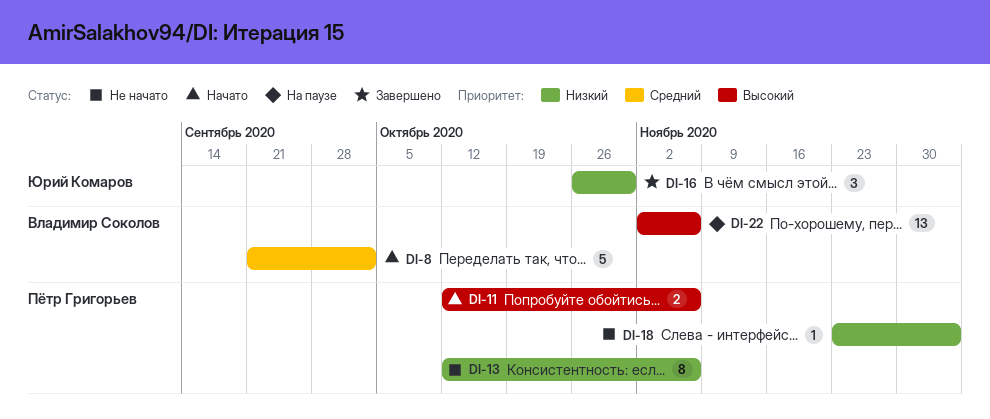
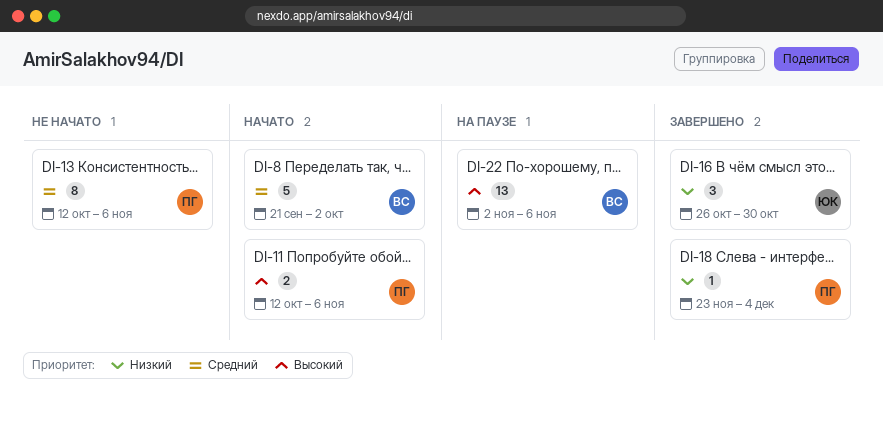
DI-13, priority: Низкий -> Средний
DI-18, status: Не начато -> Завершено

